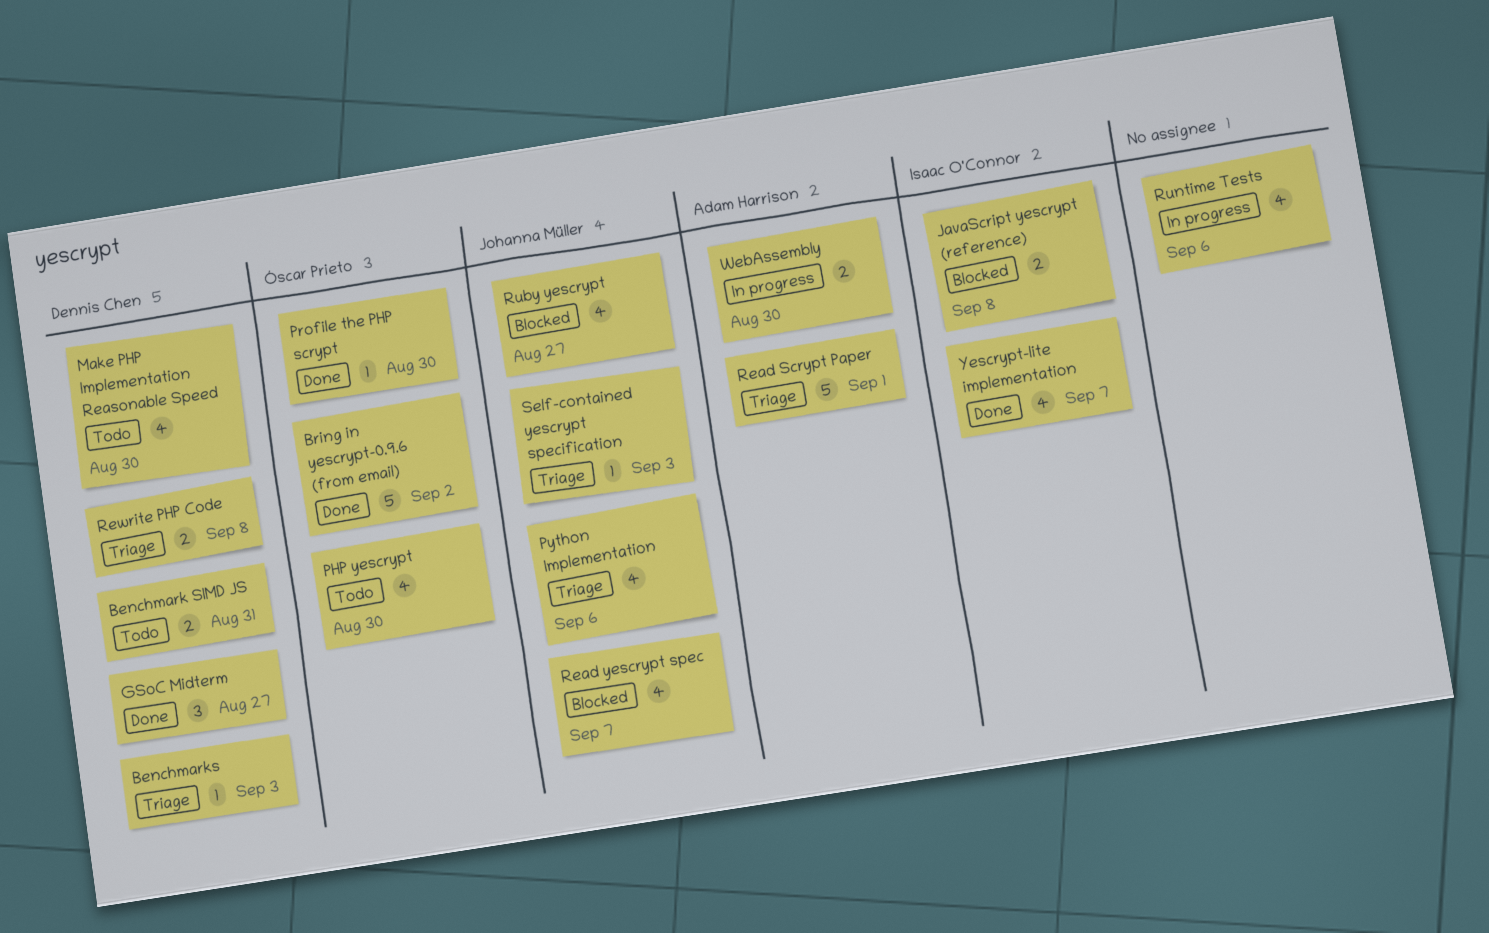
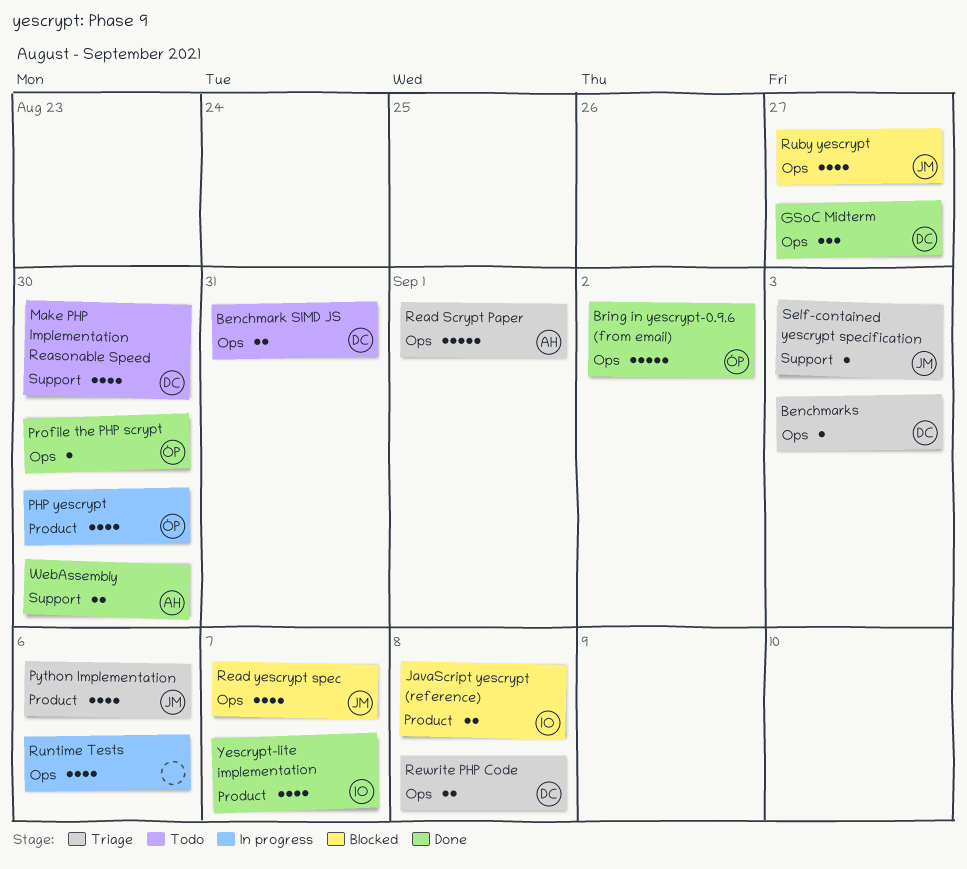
PHP yescrypt, status: Todo -> In progress
WebAssembly, status: In progress -> Done

